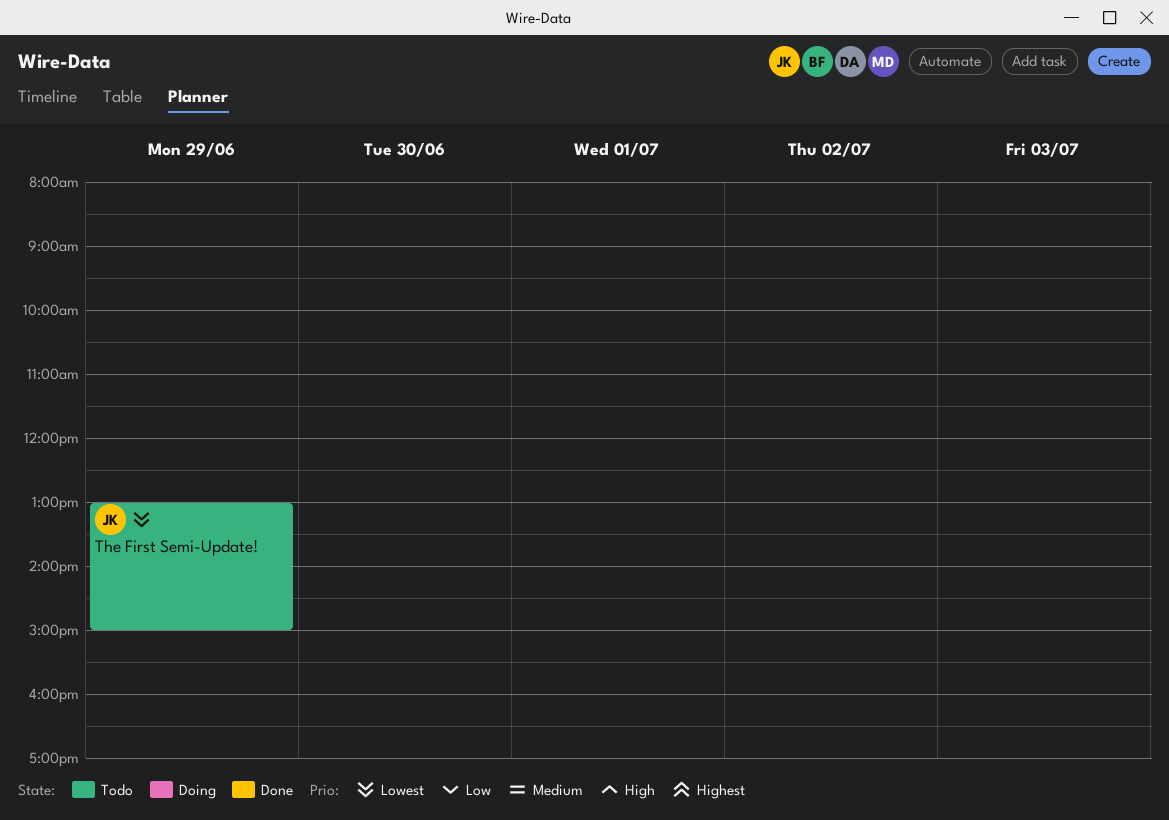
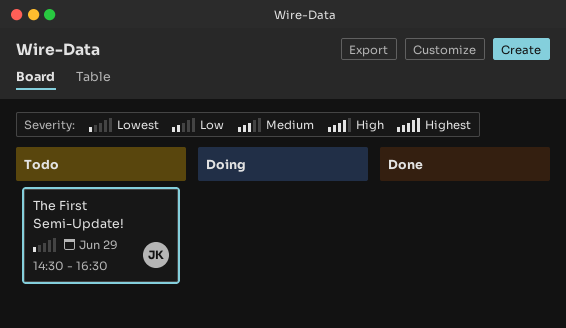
The First Semi-Update!, begins: 13:00 -> 14:30
The First Semi-Update!, ends: 15:00 -> 16:30

